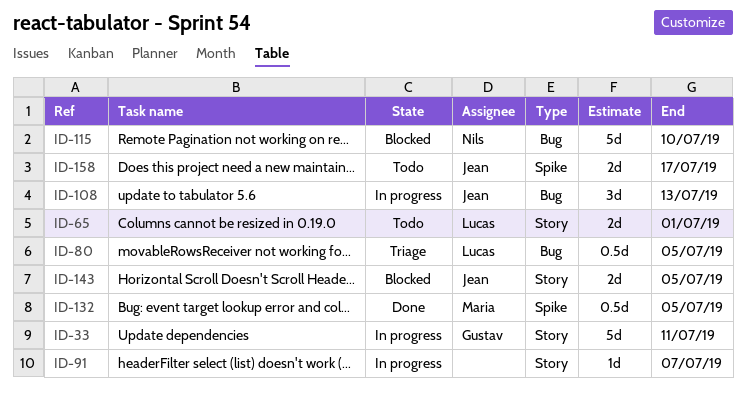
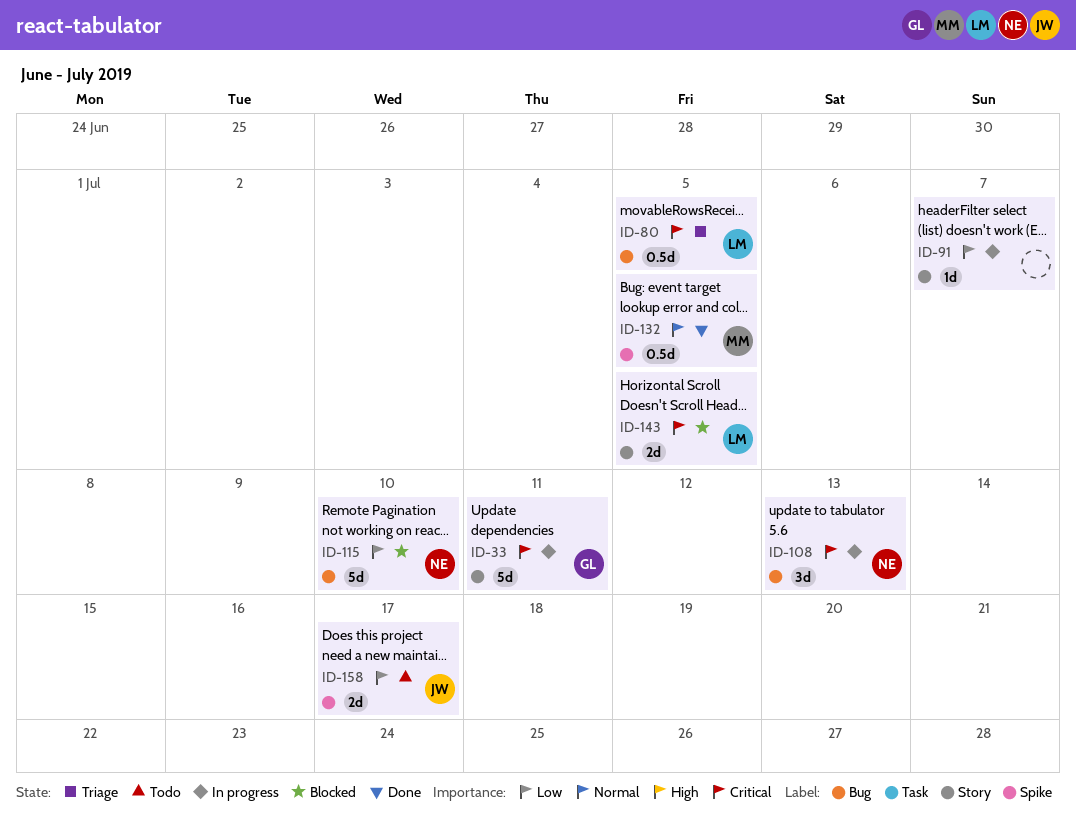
ID-65: present -> none
ID-108, owner: Jean -> Nils
ID-143, owner: Jean -> Lucas

